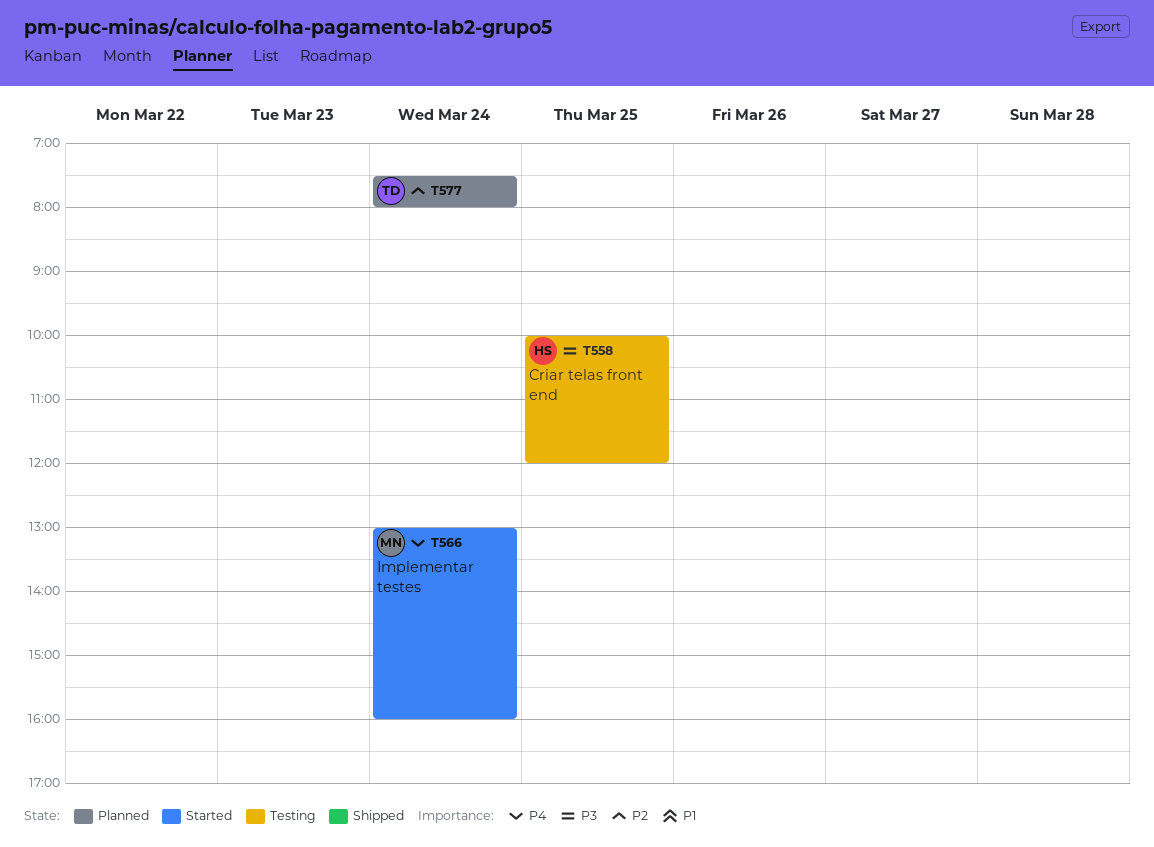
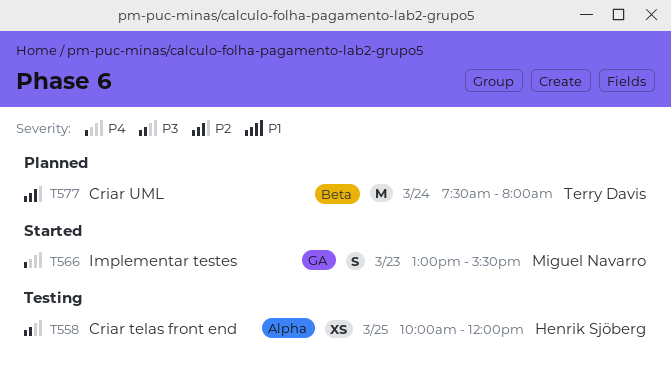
T566, day: Mar 24 -> Mar 23
T566, ends: 16:00 -> 15:30

